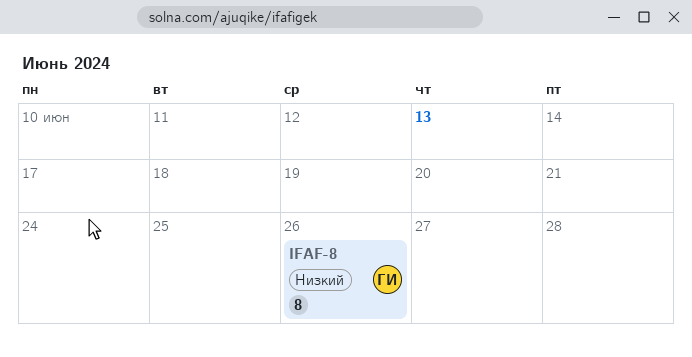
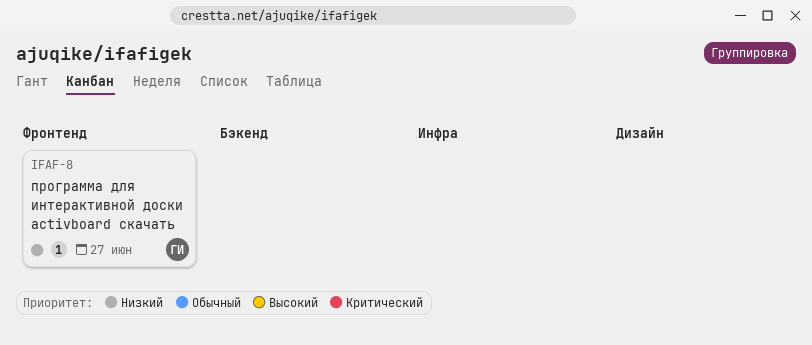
IFAF-8, estimate: 8 -> 1
IFAF-8, due: Jun 26 -> Jun 27

